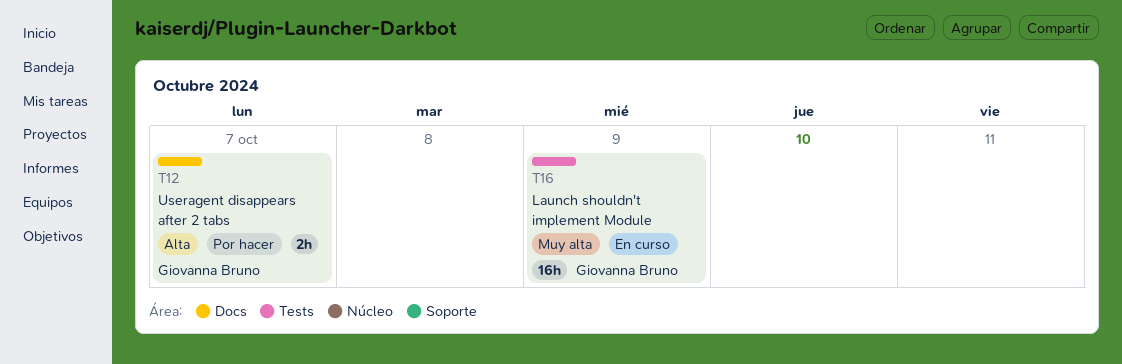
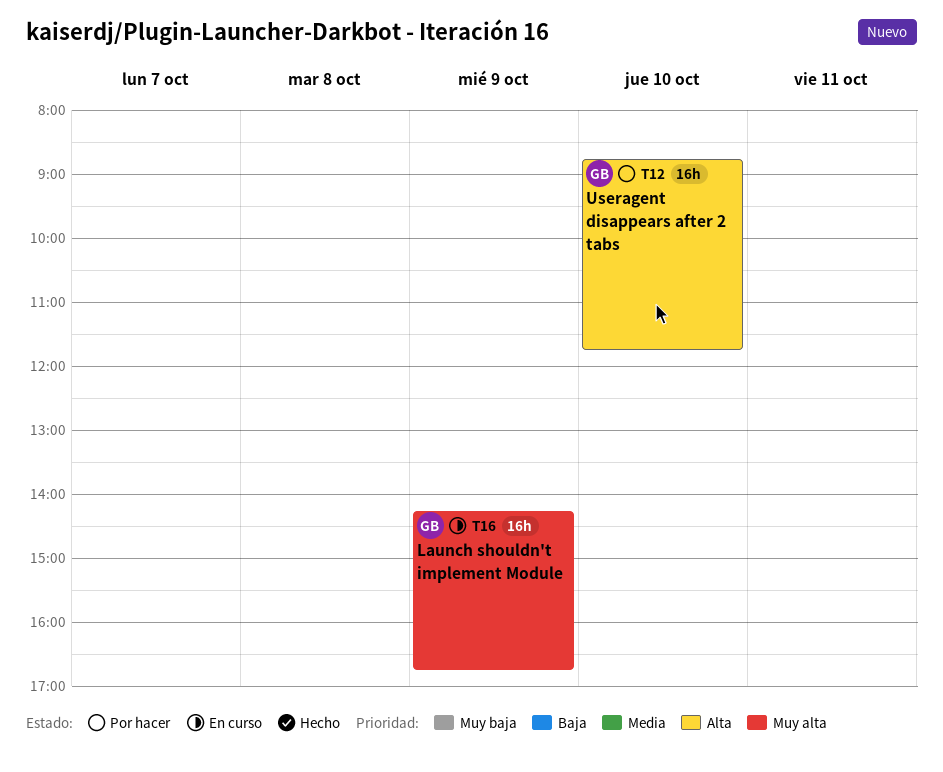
T12, estimate: 2h -> 16h
T12, day: Oct 7 -> Oct 10

